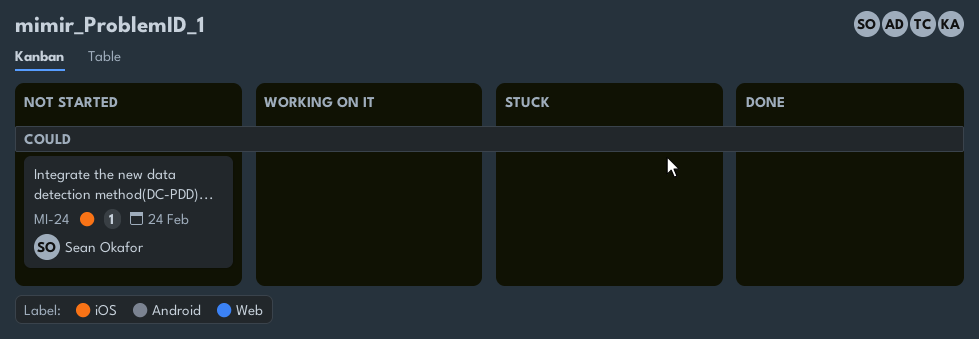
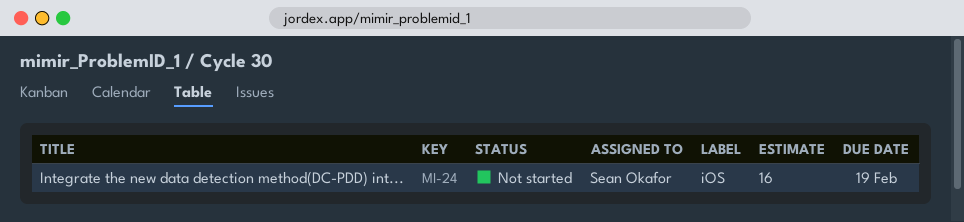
MI-24, estimate: 1 -> 16
MI-24, due: Feb 24 -> Feb 19

